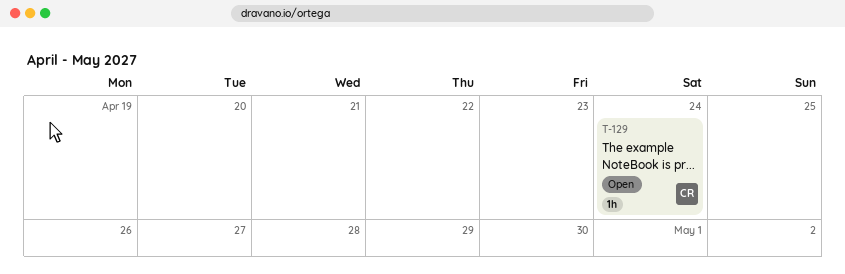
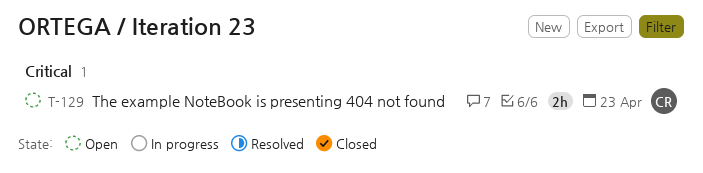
T-129, estimate: 1h -> 2h
T-129, due: Apr 24 -> Apr 23

